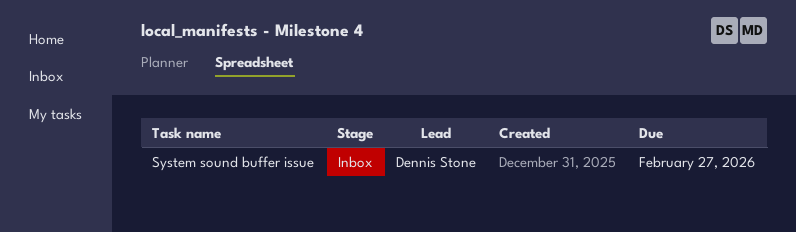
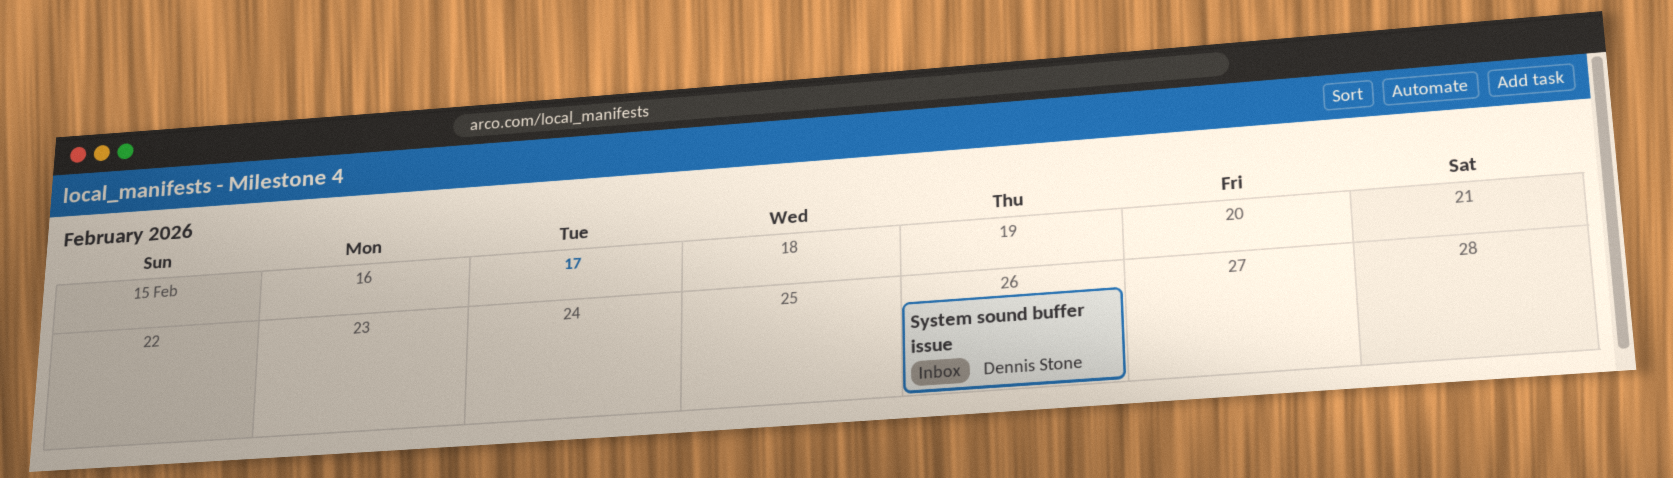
System sound buffer issue, due: Feb 27 -> Feb 26

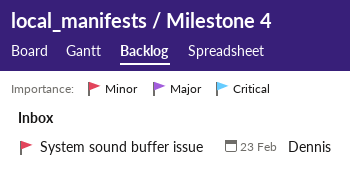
System sound buffer issue, due: Feb 26 -> Feb 23

